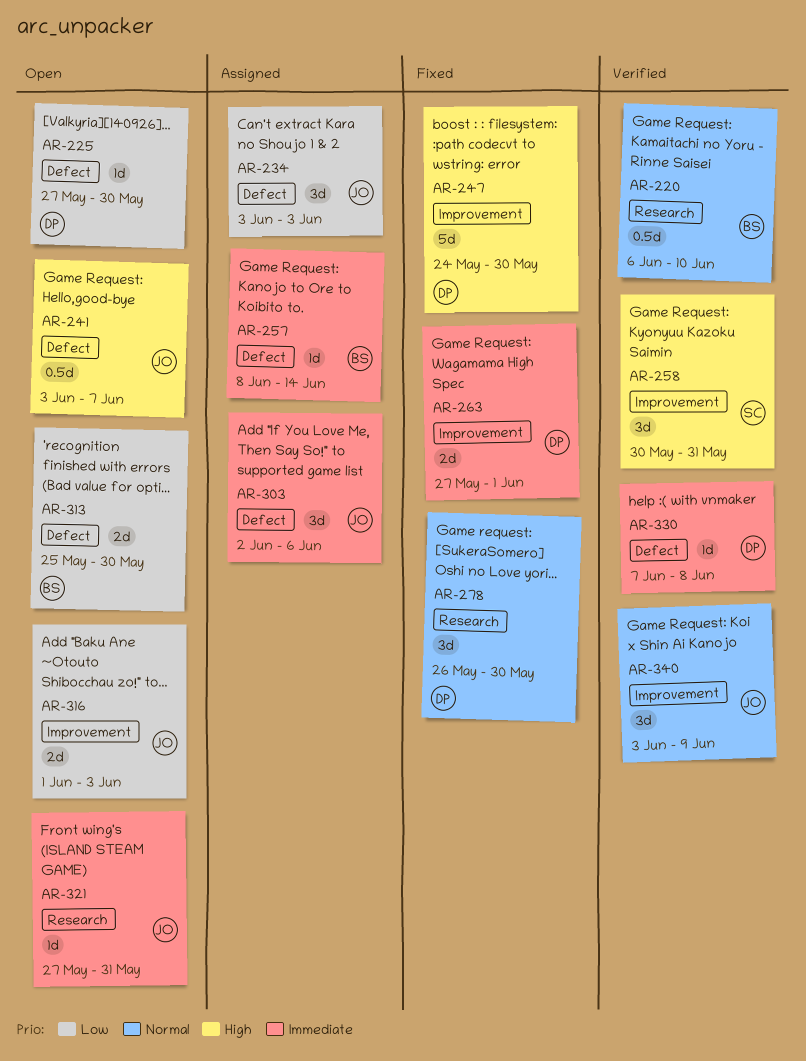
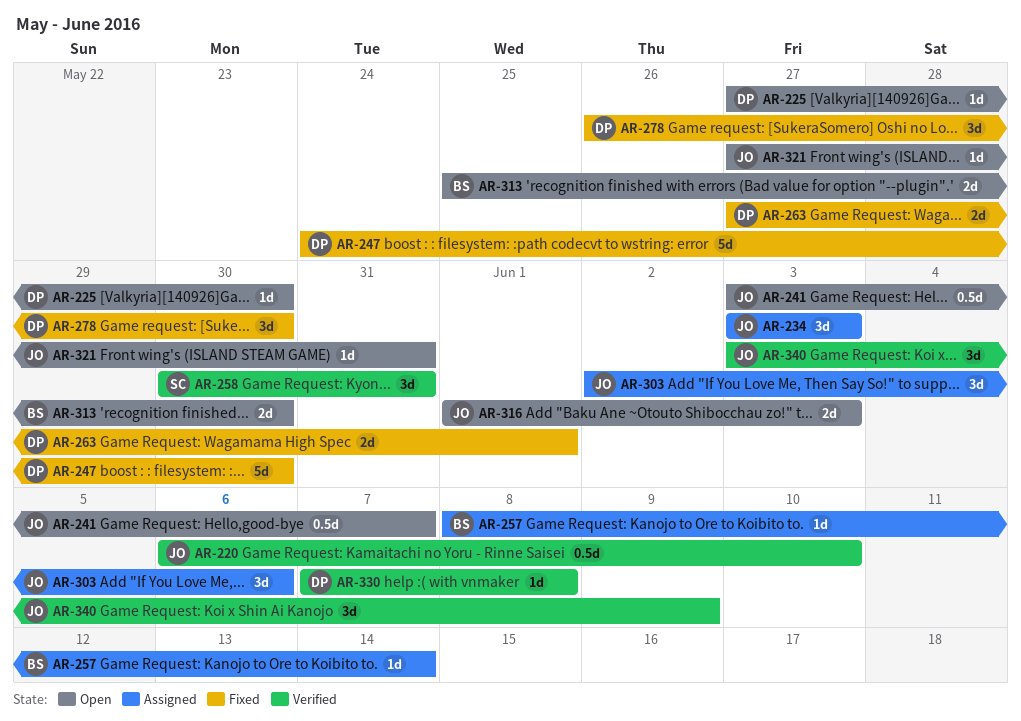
AR-220, owner: BS -> JO

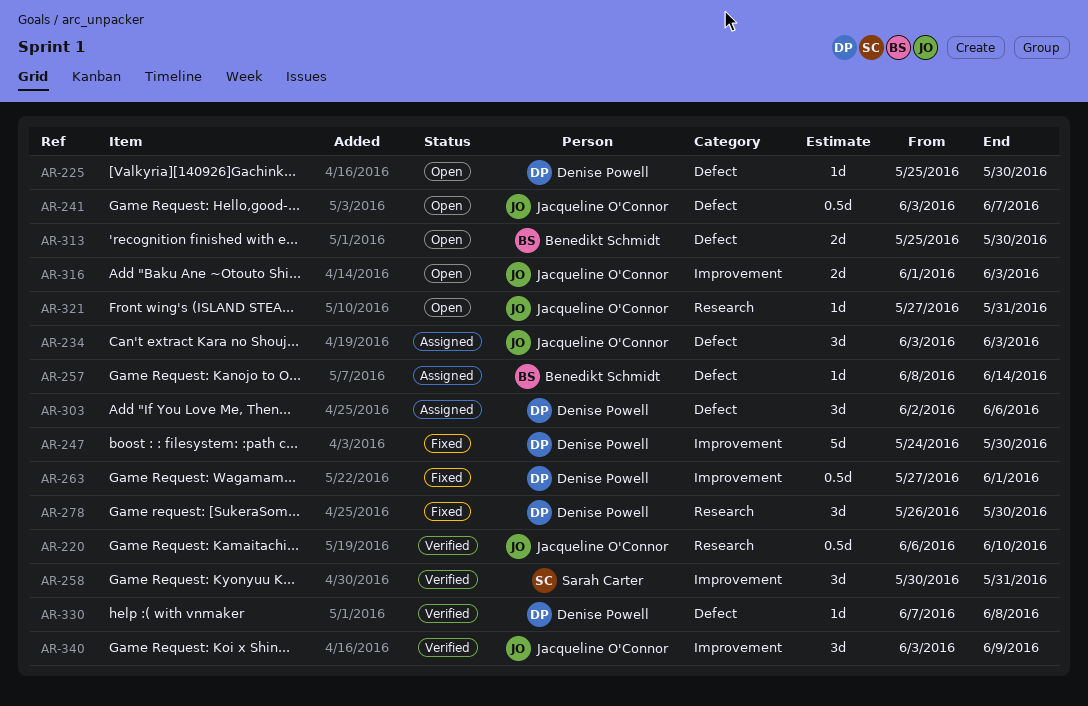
AR-225, start: May 27 -> May 25
AR-263, estimate: 2d -> 0.5d
AR-303, owner: Jacqueline O'Connor -> Denise Powell

